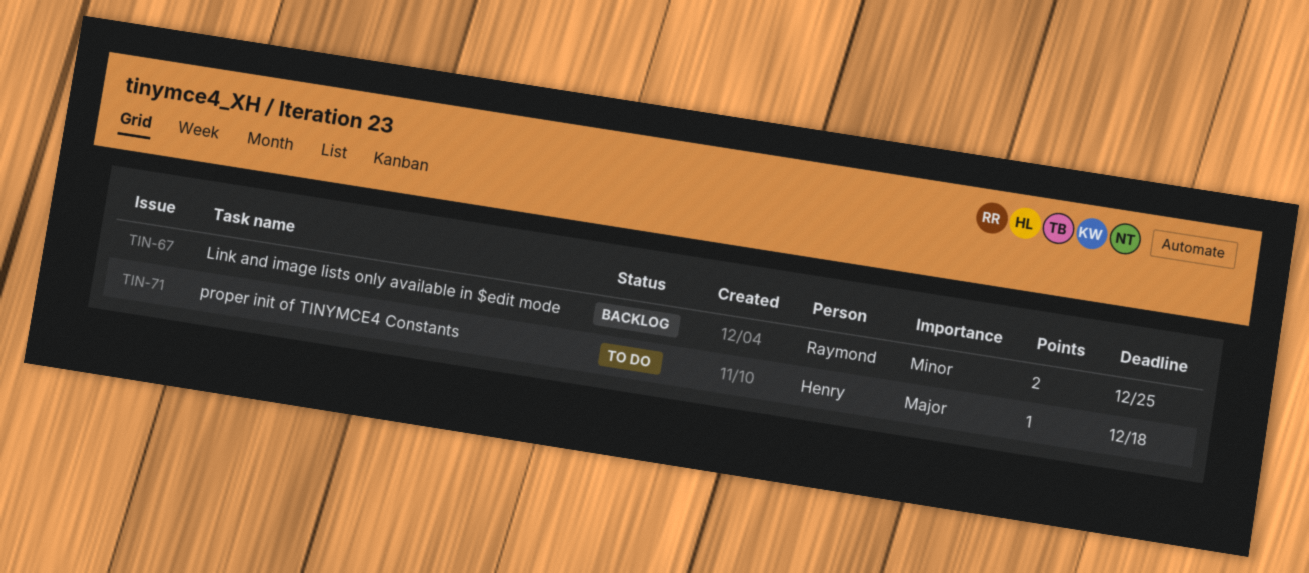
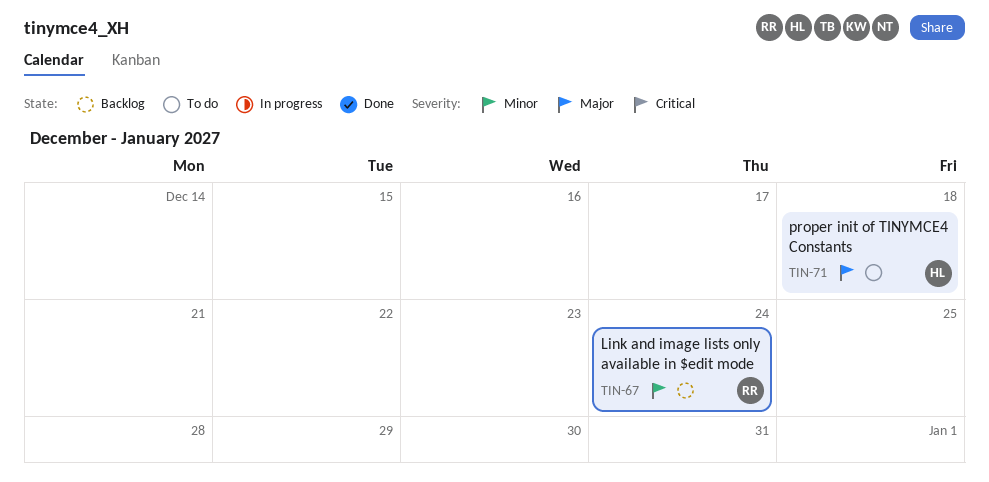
TIN-67, due: Dec 25 -> Dec 24

